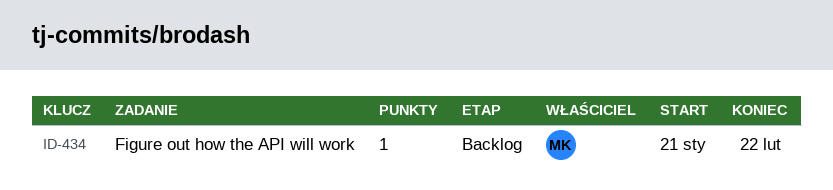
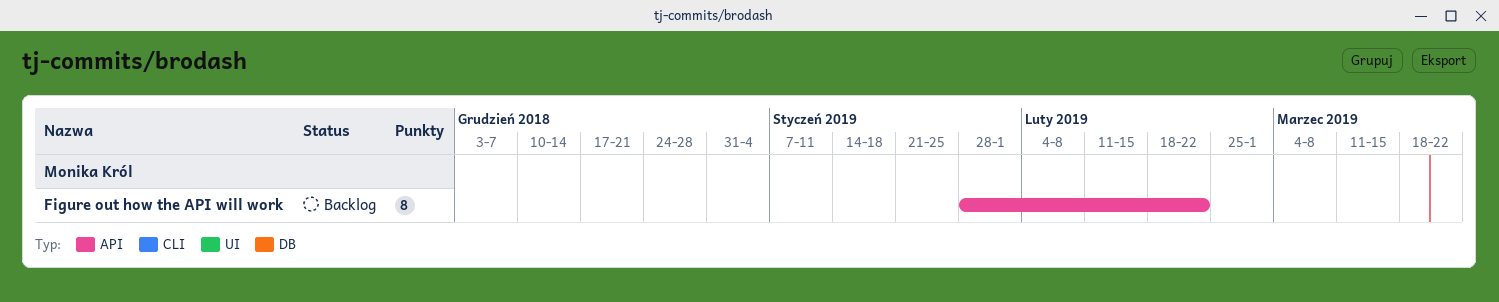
Figure out how the API will work, estimate: 1 -> 8
Figure out how the API will work, start: Jan 21 -> Jan 28

